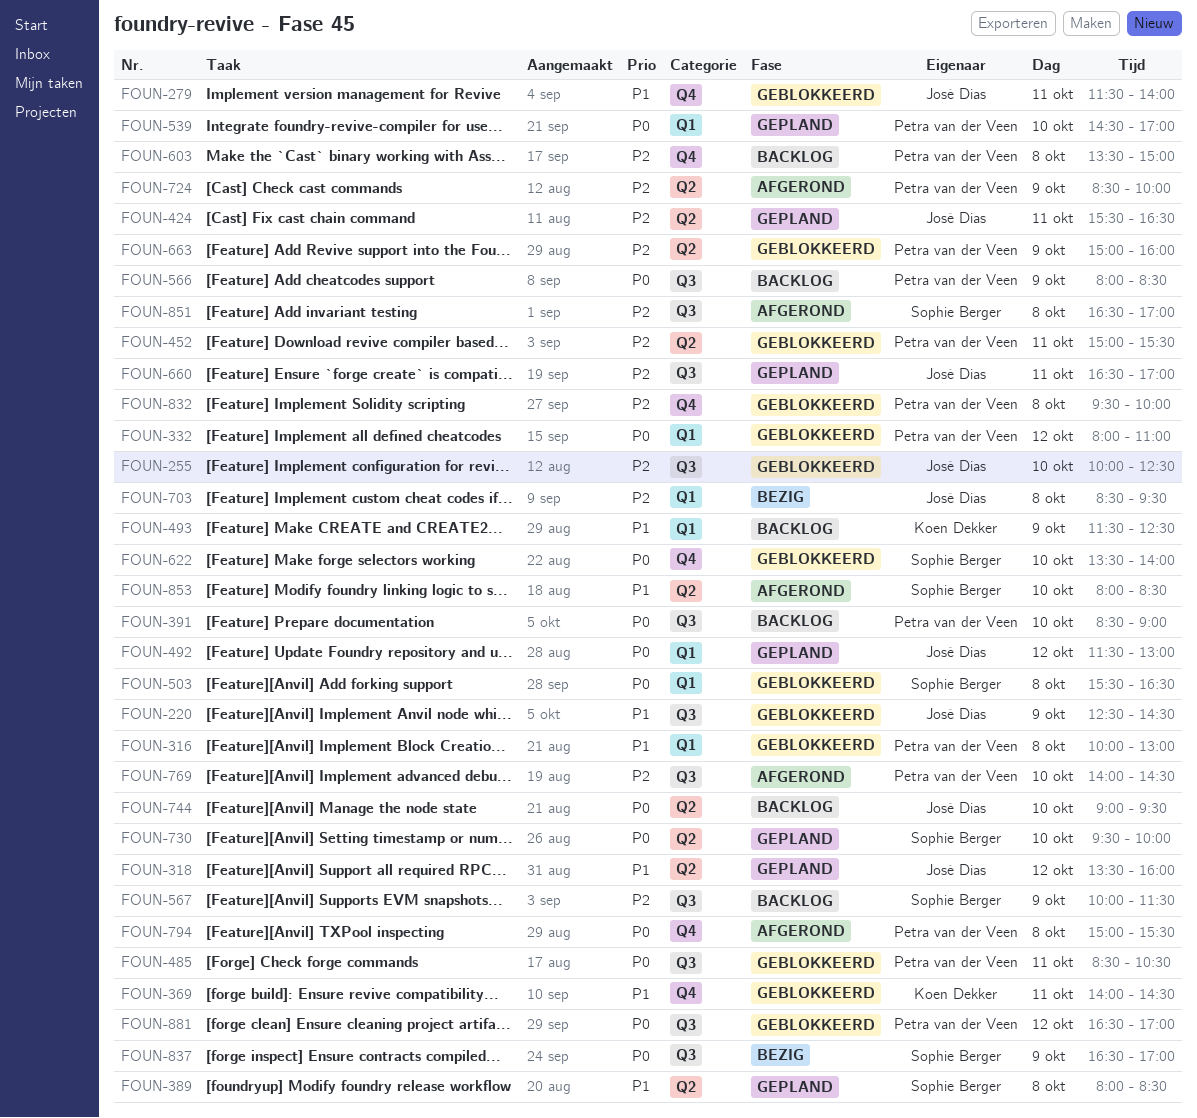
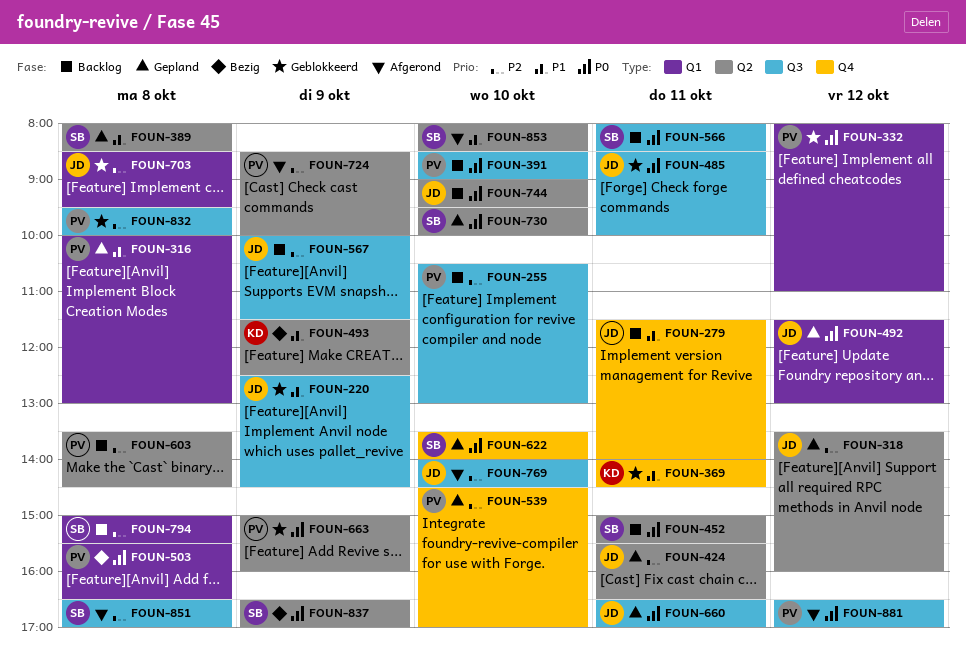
FOUN-255, status: Geblokkeerd -> Backlog
FOUN-255, owner: José Dias -> Petra van der Veen
FOUN-255, begins: 10:00 -> 10:30
FOUN-255, ends: 12:30 -> 13:00
FOUN-279, status: Geblokkeerd -> Backlog
FOUN-316, status: Geblokkeerd -> Gepland
FOUN-318, priority: P1 -> P2
FOUN-452, status: Geblokkeerd -> Backlog
FOUN-452, owner: Petra van der Veen -> Sophie Berger
FOUN-452, priority: P2 -> P0
FOUN-485, owner: Petra van der Veen -> José Dias
FOUN-485, ends: 10:30 -> 10:00
FOUN-493, status: Backlog -> Bezig
FOUN-493, label: Q1 -> Q2
FOUN-503, status: Geblokkeerd -> Bezig
FOUN-503, owner: Sophie Berger -> Petra van der Veen
FOUN-539, priority: P0 -> P2
FOUN-539, label: Q1 -> Q4
FOUN-566, owner: Petra van der Veen -> Sophie Berger
FOUN-566, day: Oct 9 -> Oct 11
FOUN-567, owner: Sophie Berger -> José Dias
FOUN-603, label: Q4 -> Q2
FOUN-603, ends: 15:00 -> 14:30
FOUN-622, status: Geblokkeerd -> Gepland
FOUN-660, priority: P2 -> P0
FOUN-663, priority: P2 -> P0
FOUN-703, status: Bezig -> Geblokkeerd
FOUN-769, owner: Petra van der Veen -> José Dias
FOUN-794, status: Afgerond -> Backlog
FOUN-794, owner: Petra van der Veen -> Sophie Berger
FOUN-794, priority: P0 -> P2
FOUN-794, label: Q4 -> Q1
FOUN-832, label: Q4 -> Q3
FOUN-837, label: Q3 -> Q2
FOUN-881, status: Geblokkeerd -> Afgerond

